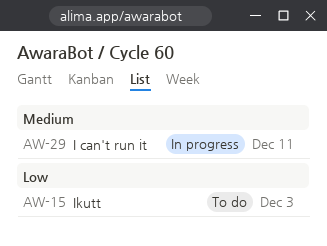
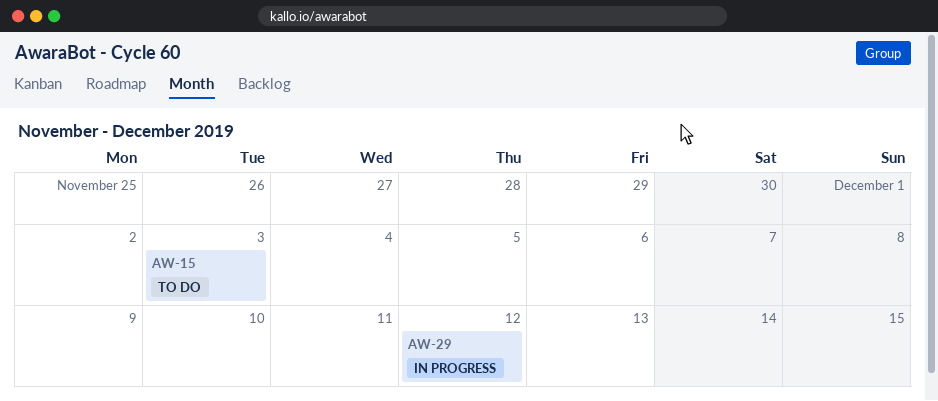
AW-29, due: Dec 11 -> Dec 12

